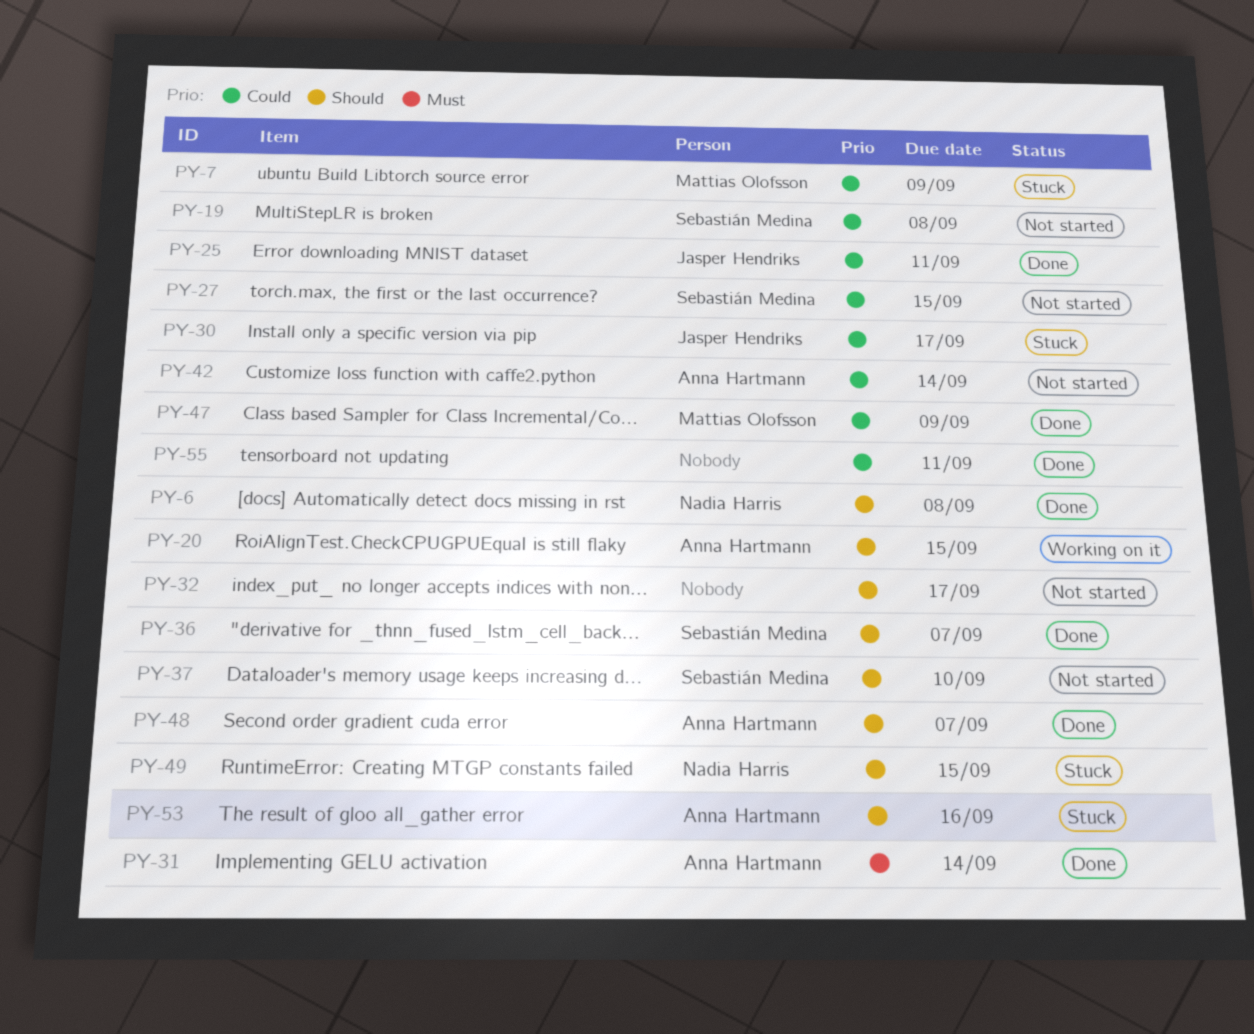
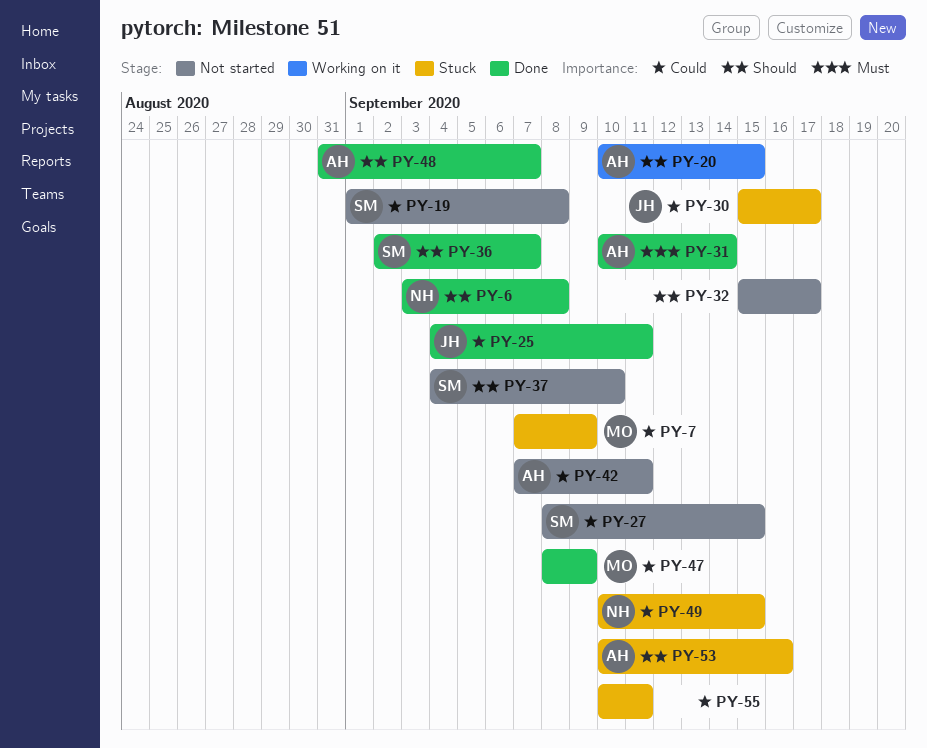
PY-42, due: Sep 14 -> Sep 11
PY-49, priority: Should -> Could
PY-55, status: Done -> Stuck

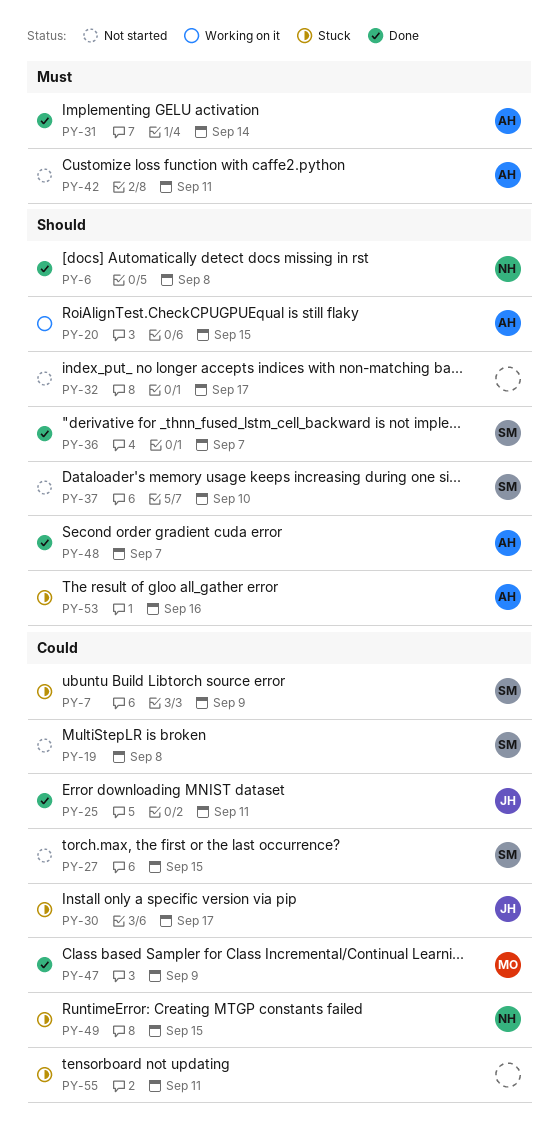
PY-7, owner: MO -> SM
PY-42, priority: Could -> Must

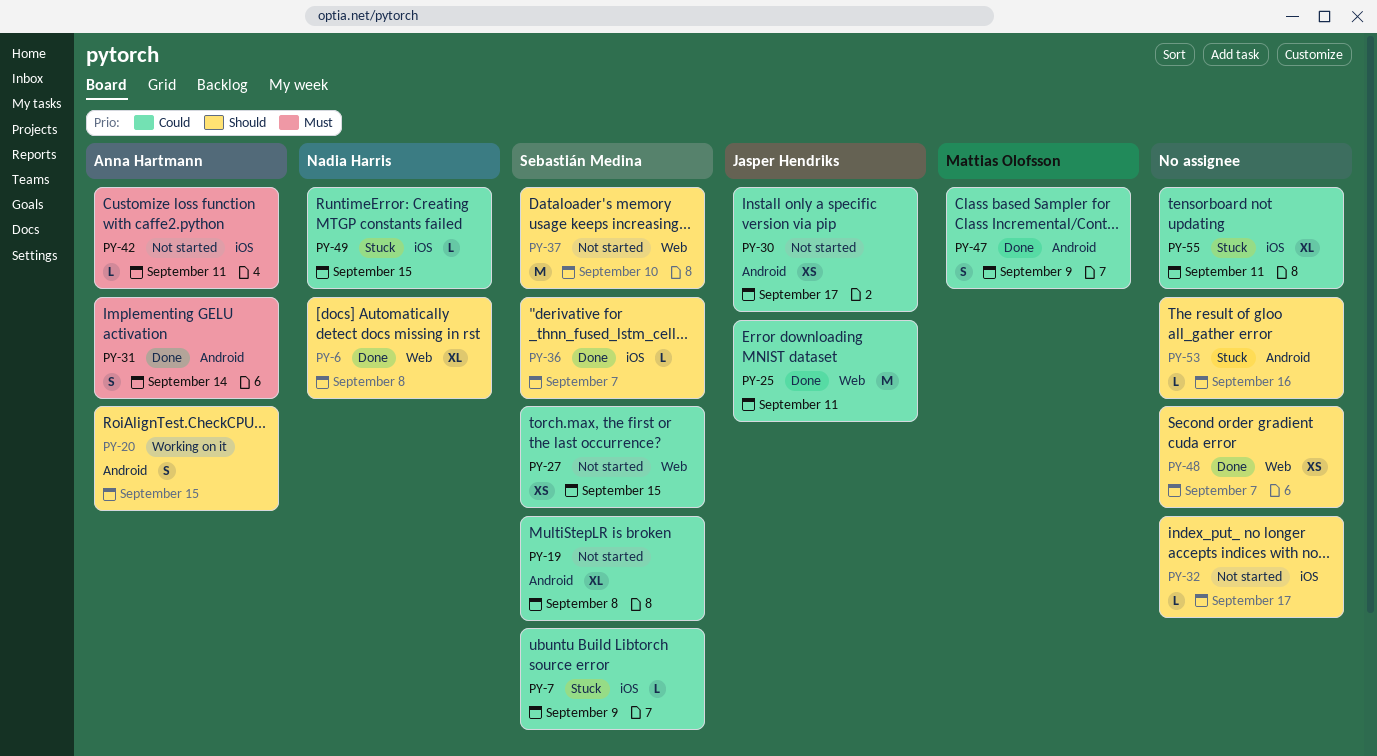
PY-30, status: Stuck -> Not started
PY-48, owner: Anna Hartmann -> none
PY-53, owner: Anna Hartmann -> none

